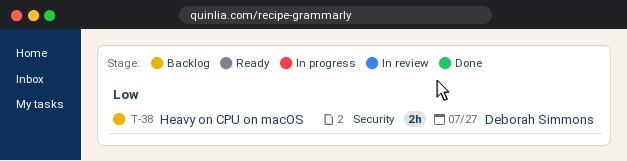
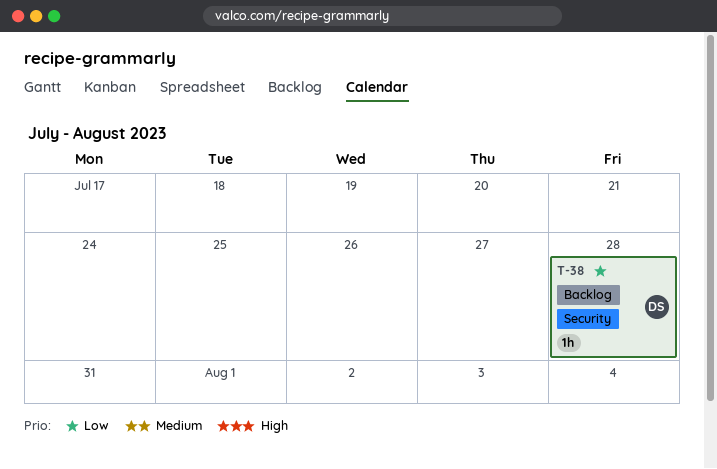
T-38, estimate: 2h -> 1h
T-38, due: Jul 27 -> Jul 28

